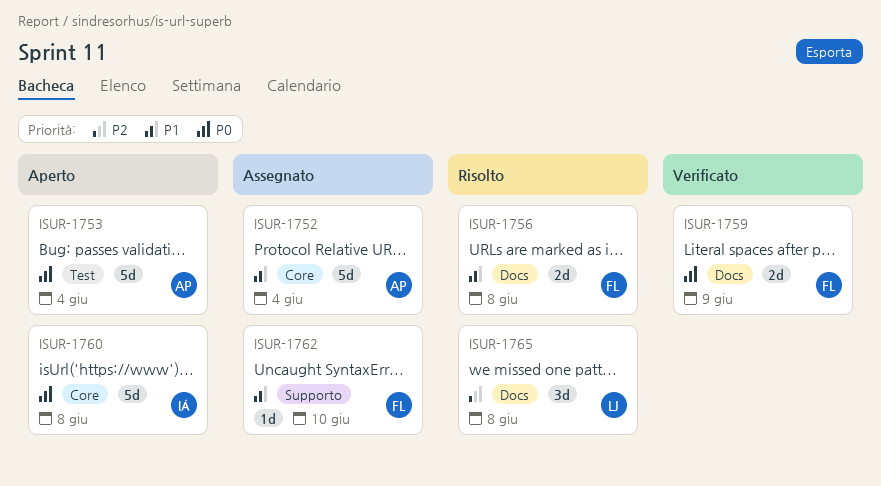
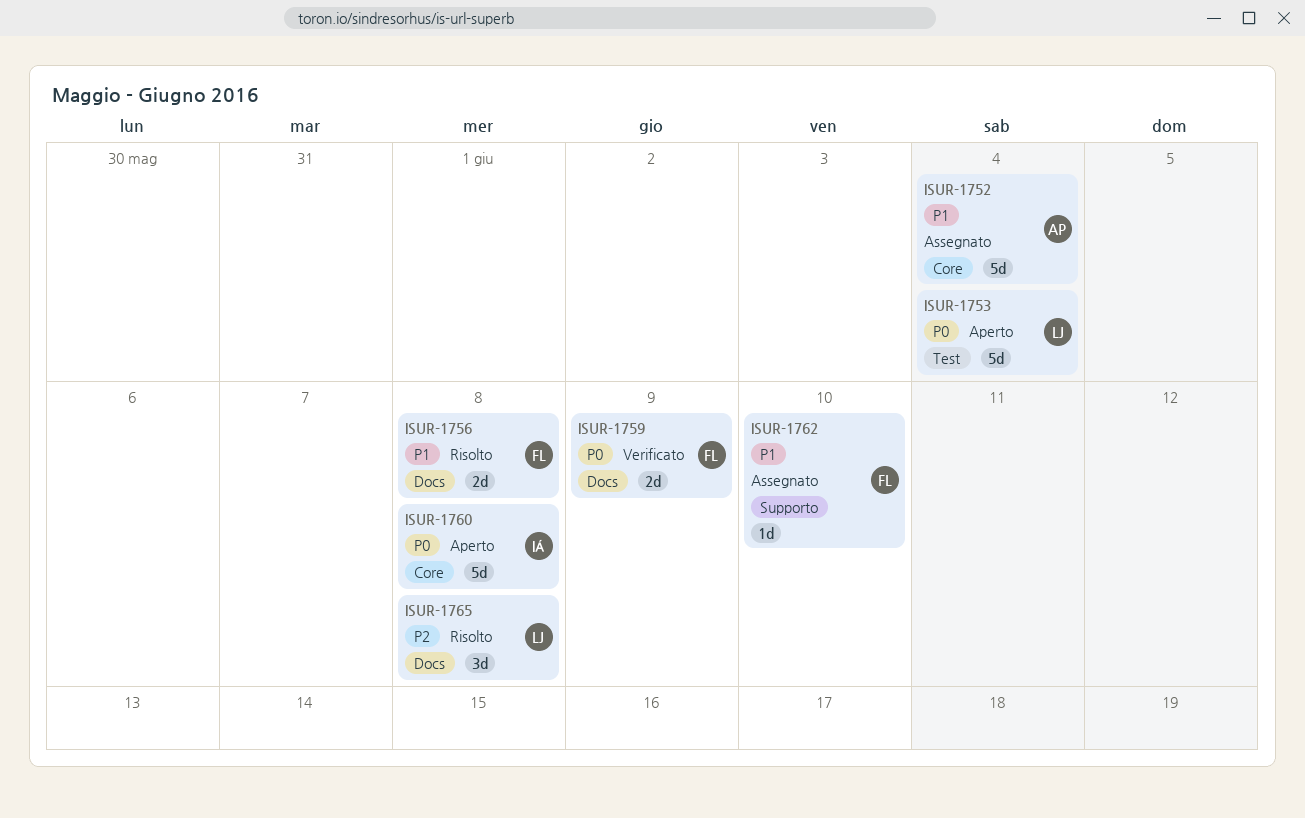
ISUR-1753, owner: AP -> LJ

